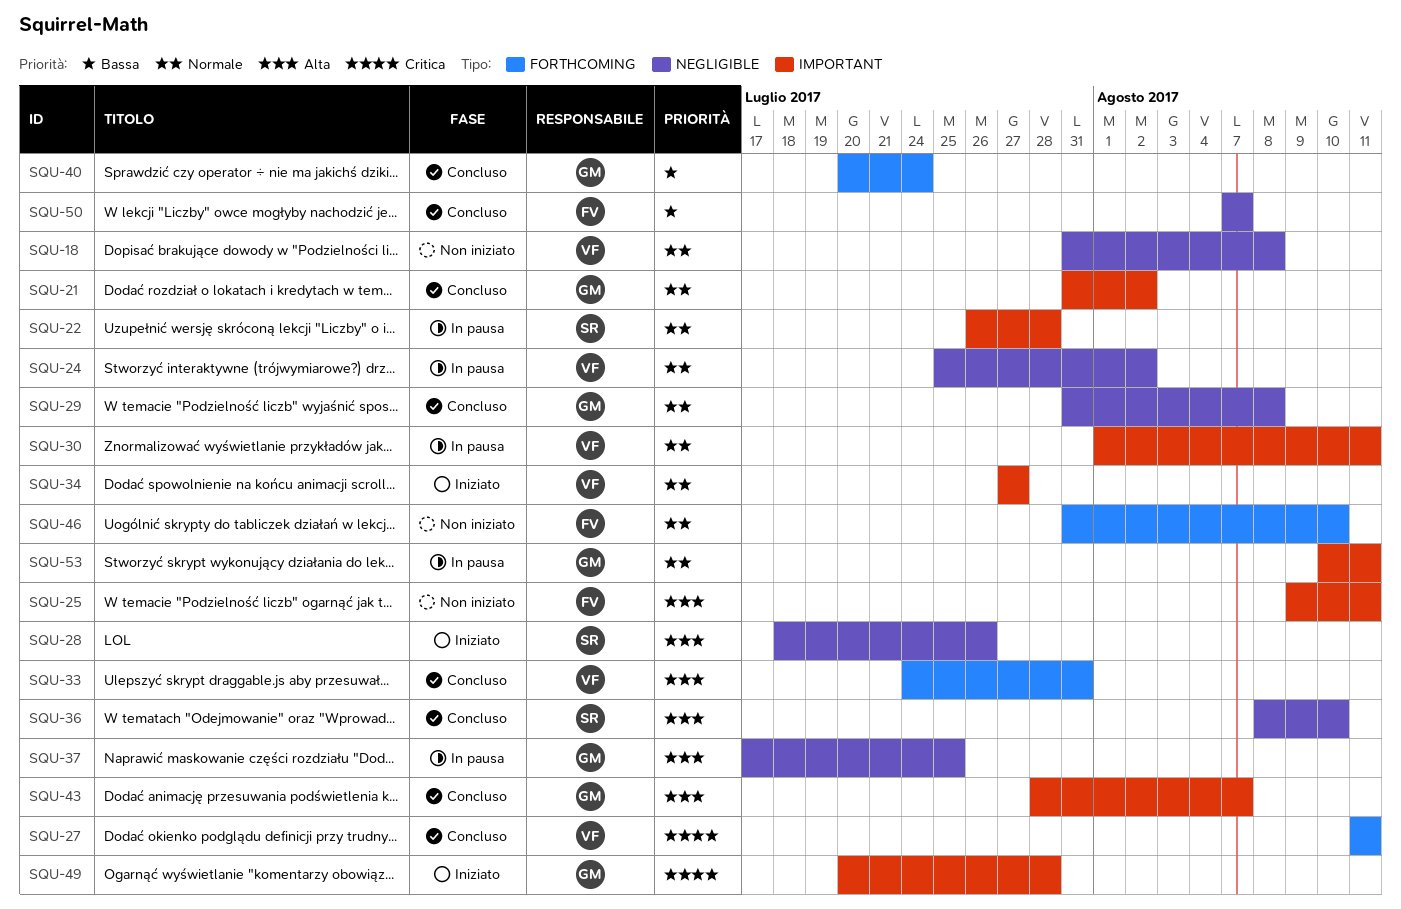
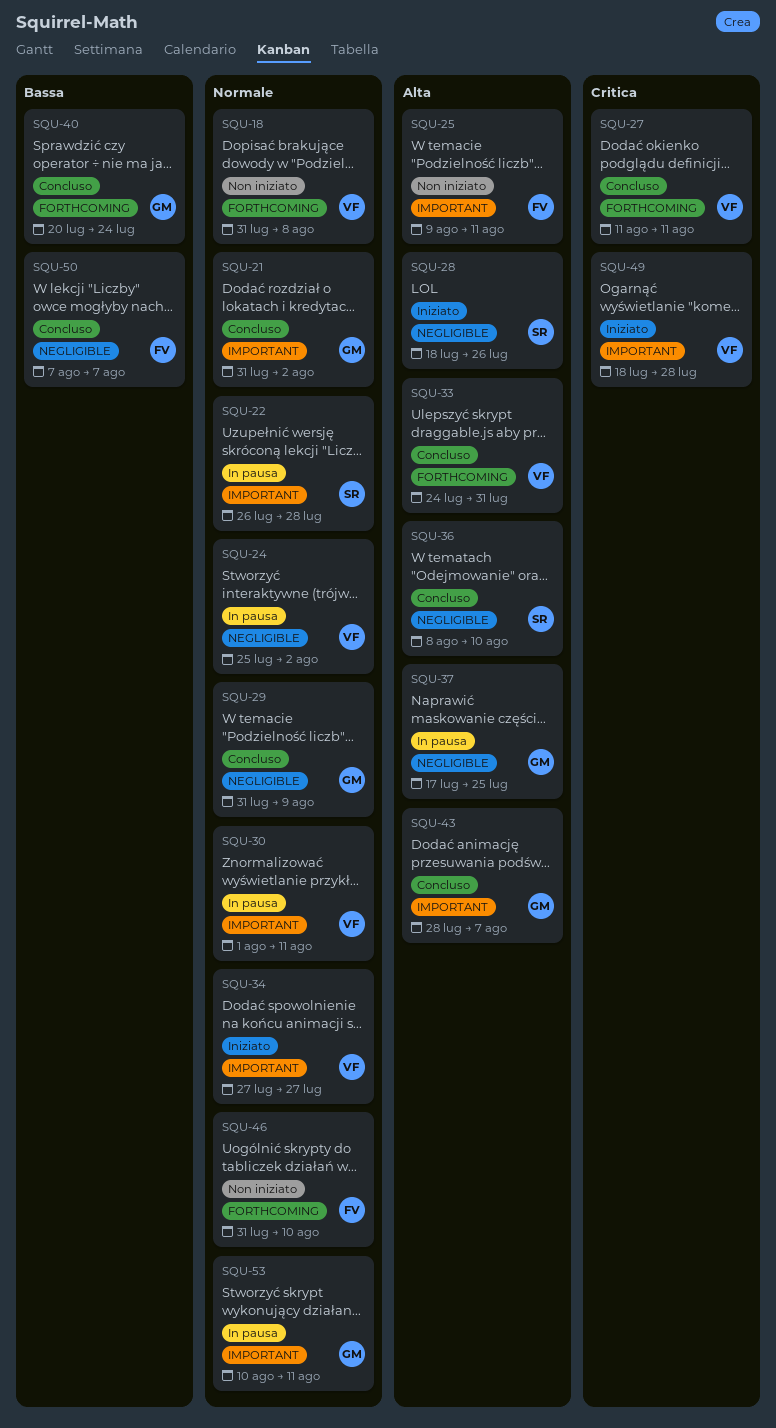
SQU-18, label: NEGLIGIBLE -> FORTHCOMING
SQU-29, due: Aug 8 -> Aug 9
SQU-49, owner: GM -> VF
SQU-49, start: Jul 20 -> Jul 18

